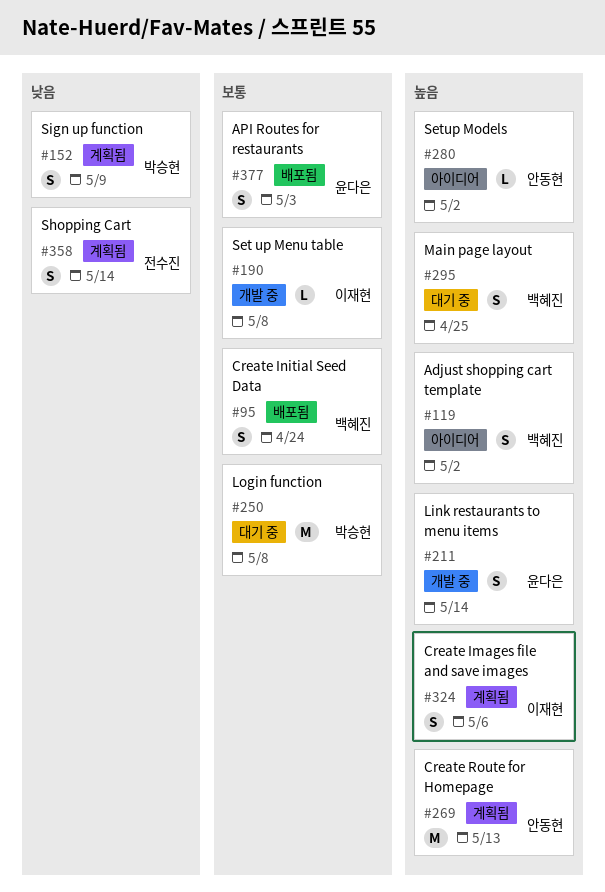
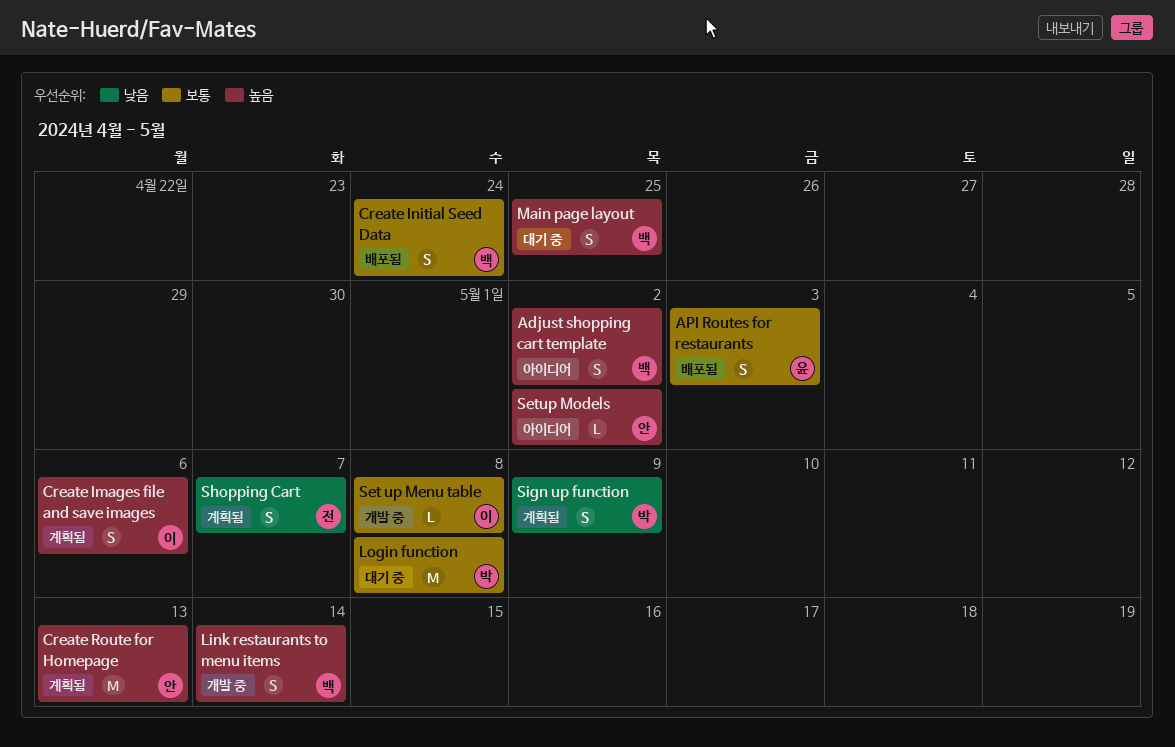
Link restaurants to menu items, owner: 윤다은 -> 백혜진
Shopping Cart, due: May 14 -> May 7

